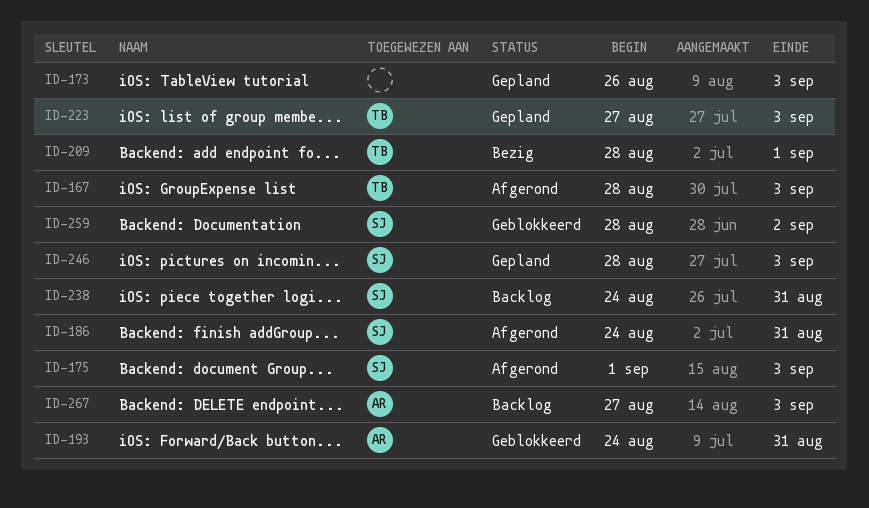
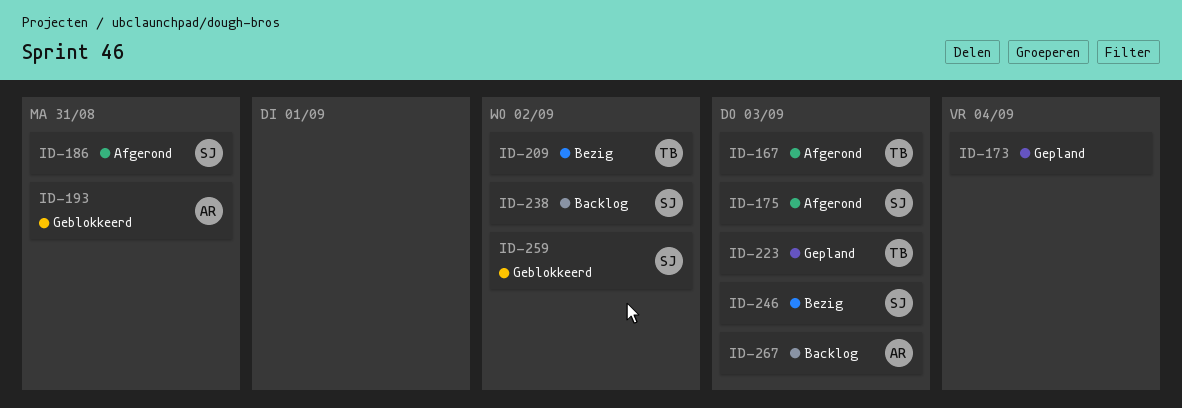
ID-173, due: Sep 3 -> Sep 4
ID-209, due: Sep 1 -> Sep 2
ID-238, due: Aug 31 -> Sep 2
ID-246, status: Gepland -> Bezig

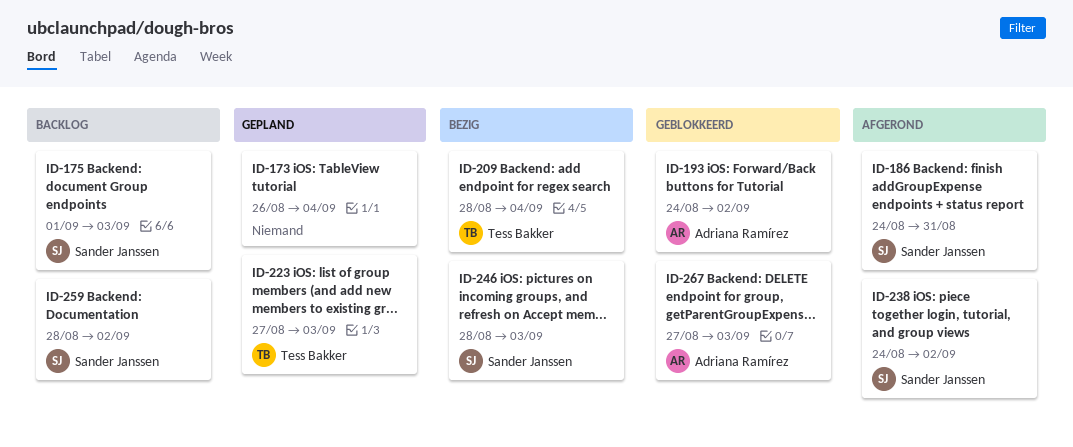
ID-167: present -> none
ID-175, status: Afgerond -> Backlog
ID-193, due: Aug 31 -> Sep 2
ID-209, due: Sep 2 -> Sep 4
ID-238, status: Backlog -> Afgerond
ID-259, status: Geblokkeerd -> Backlog
ID-267, status: Backlog -> Geblokkeerd

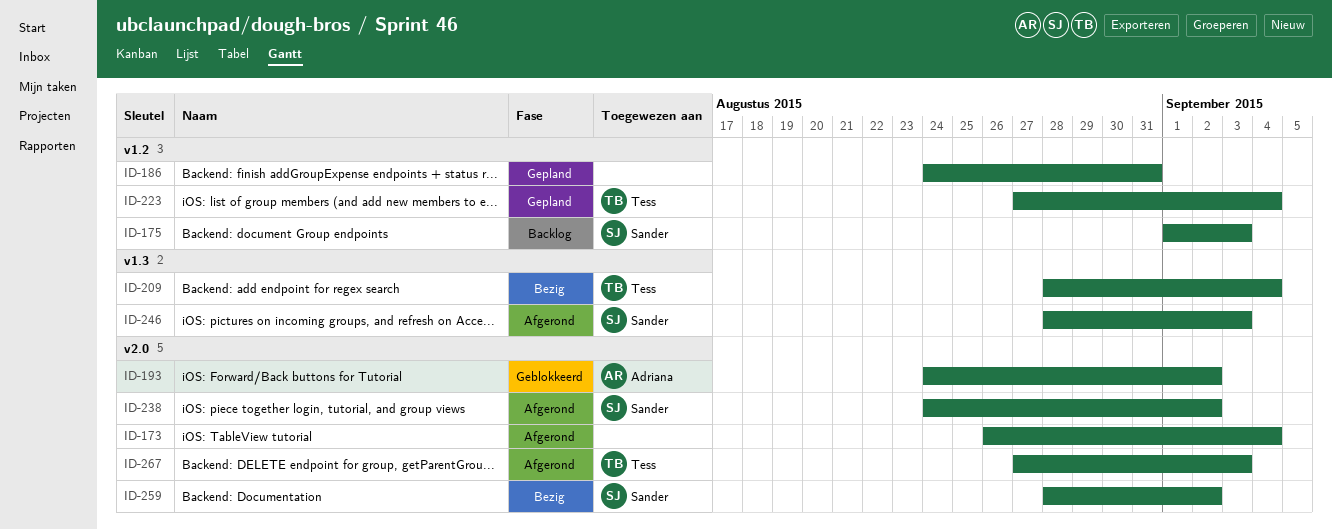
ID-173, status: Gepland -> Afgerond
ID-186, status: Afgerond -> Gepland
ID-186, owner: Sander Janssen -> none
ID-223, due: Sep 3 -> Sep 4
ID-246, status: Bezig -> Afgerond
ID-259, status: Backlog -> Bezig
ID-267, status: Geblokkeerd -> Afgerond
ID-267, owner: Adriana Ramírez -> Tess Bakker

